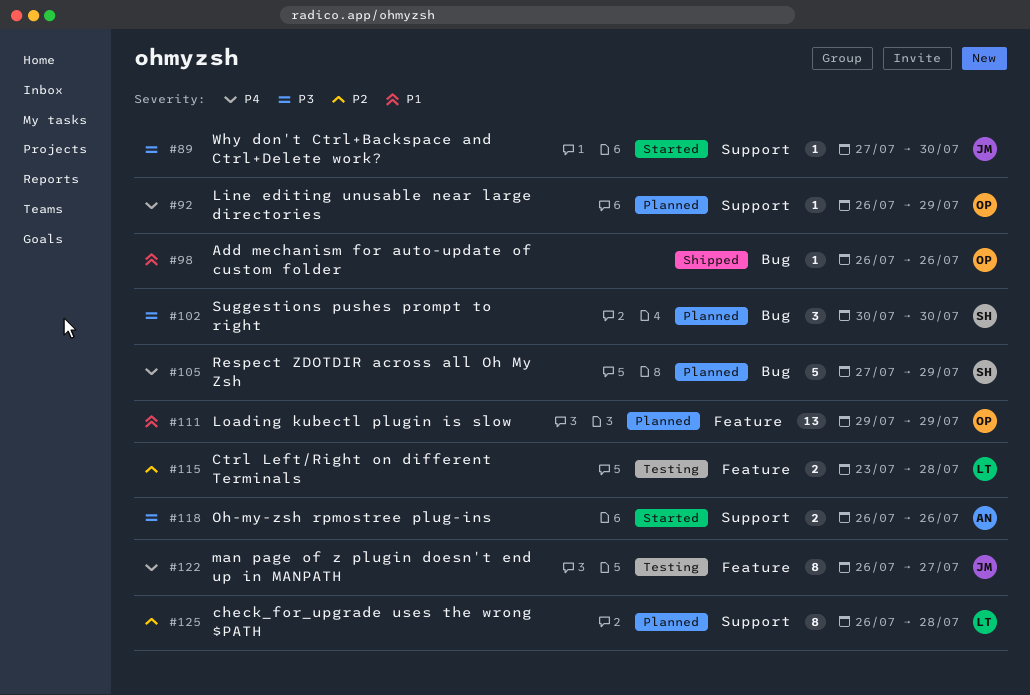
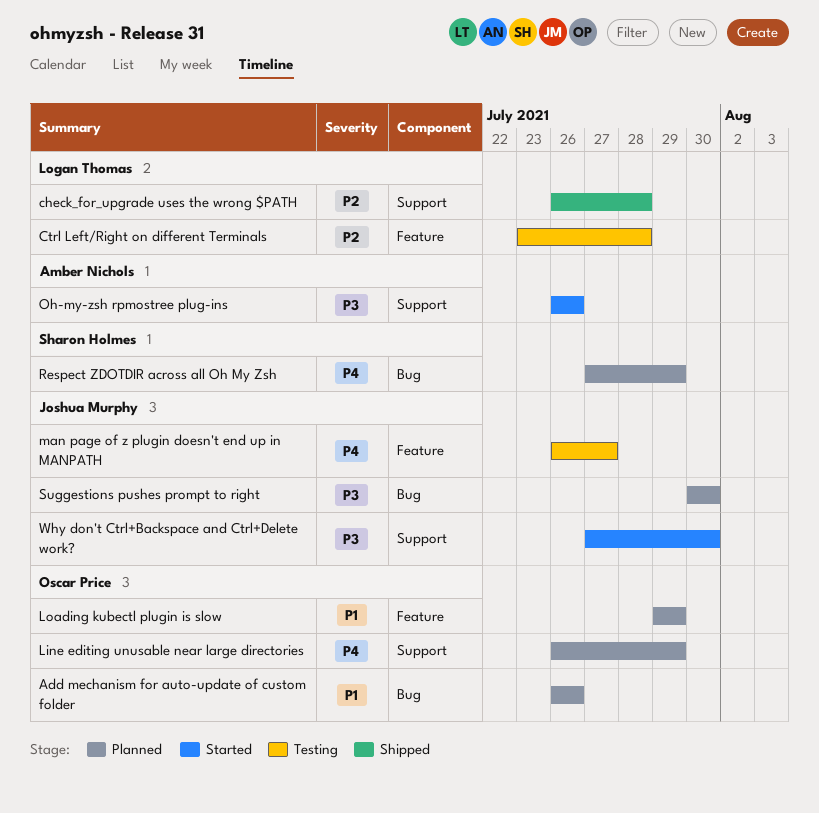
Add mechanism for auto-update of custom folder, status: Shipped -> Planned
check_for_upgrade uses the wrong $PATH, status: Planned -> Shipped
Suggestions pushes prompt to right, owner: Sharon Holmes -> Joshua Murphy

